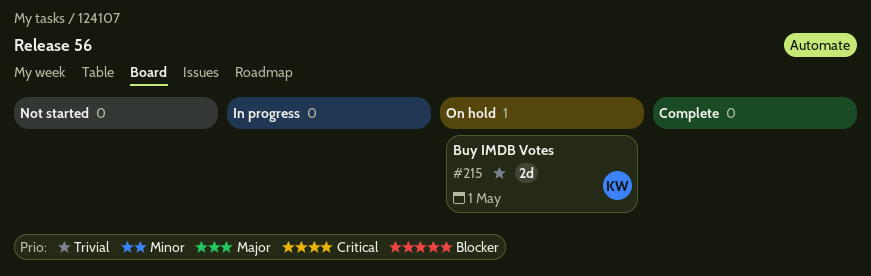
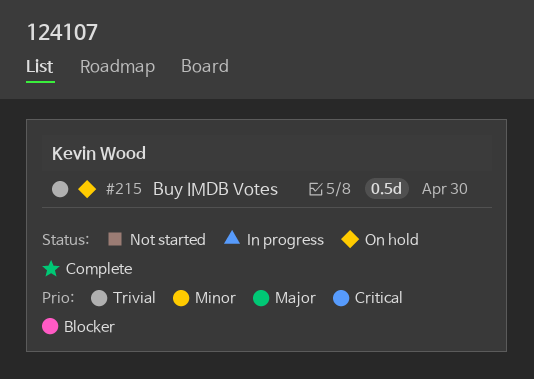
#215, estimate: 2d -> 0.5d
#215, due: May 1 -> Apr 30

